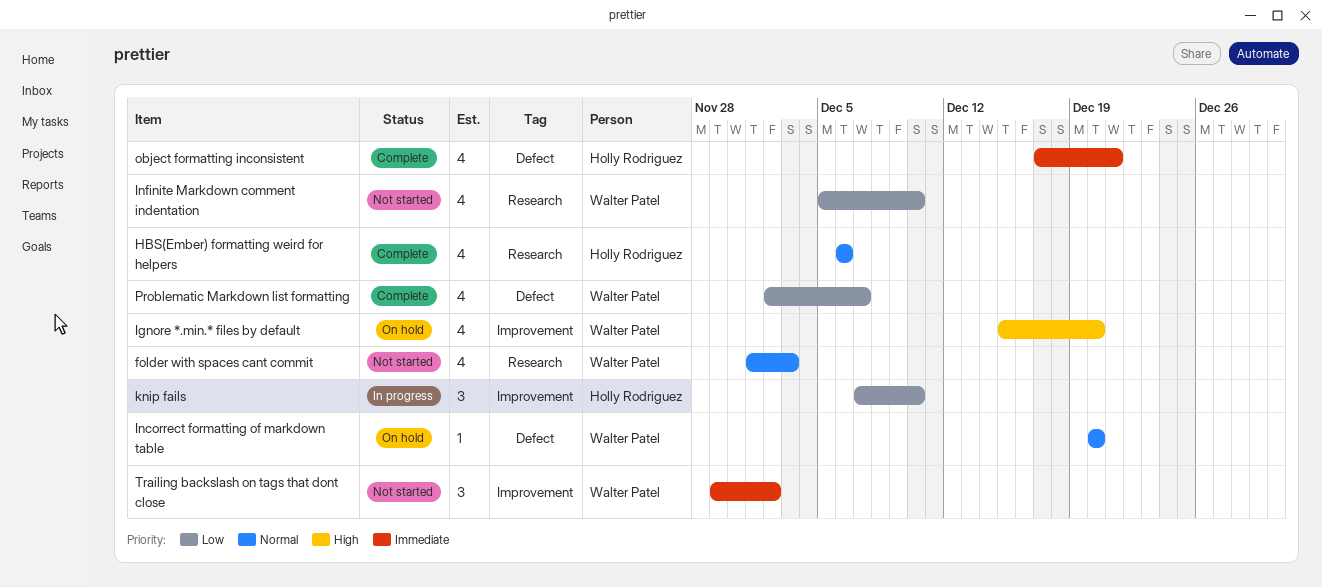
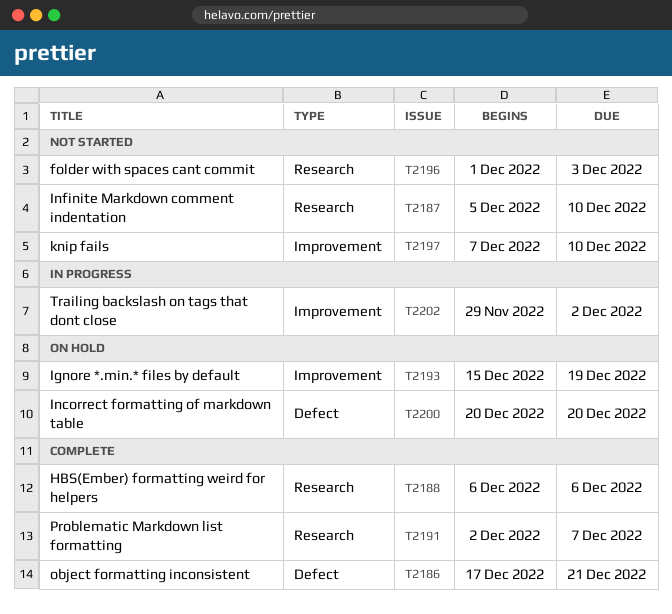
Ignore *.min.* files by default, due: Dec 20 -> Dec 19
knip fails, status: In progress -> Not started
Problematic Markdown list formatting, label: Defect -> Research
Trailing backslash on tags that dont close, status: Not started -> In progress

